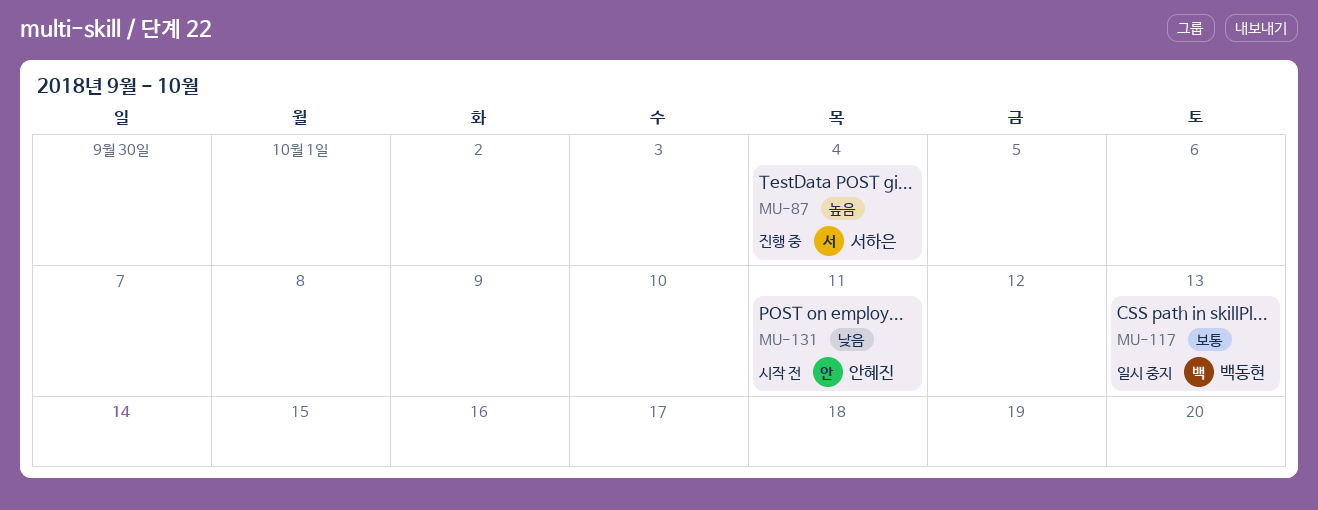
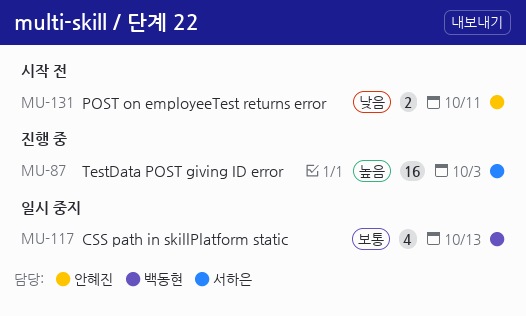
MU-87, due: Oct 4 -> Oct 3

